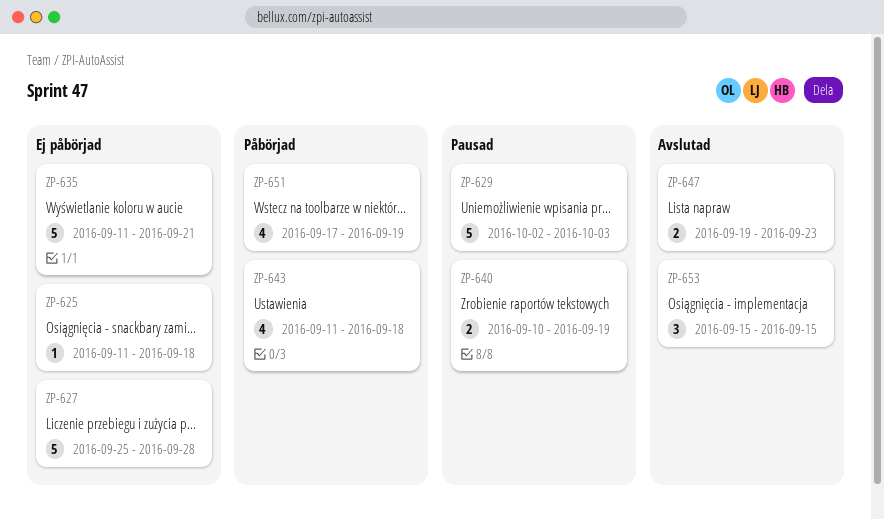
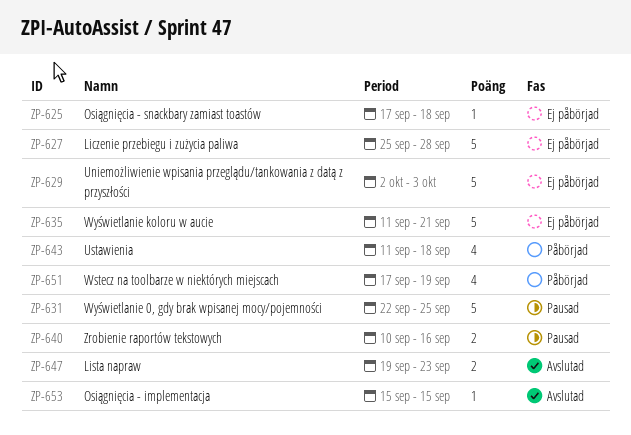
ZP-625, start: Sep 11 -> Sep 17
ZP-629, status: Pausad -> Ej påbörjad
ZP-631: none -> present
ZP-640, due: Sep 19 -> Sep 16
ZP-653, estimate: 3 -> 1

